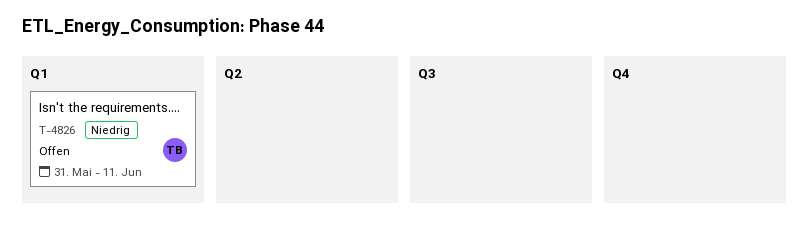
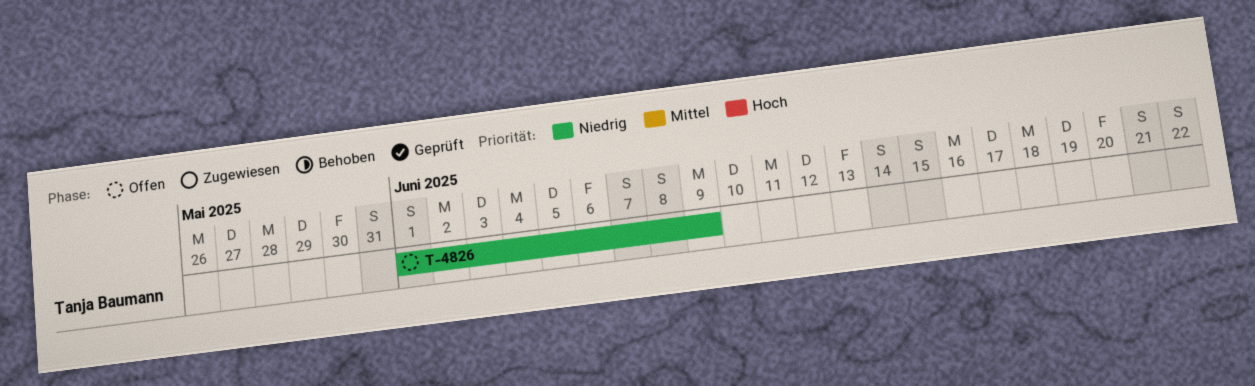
T-4826, start: May 31 -> Jun 1
T-4826, due: Jun 11 -> Jun 9

